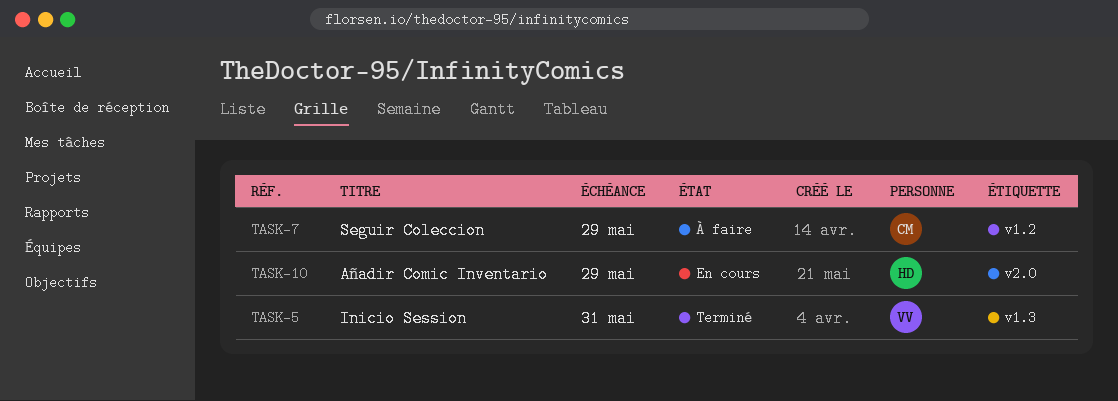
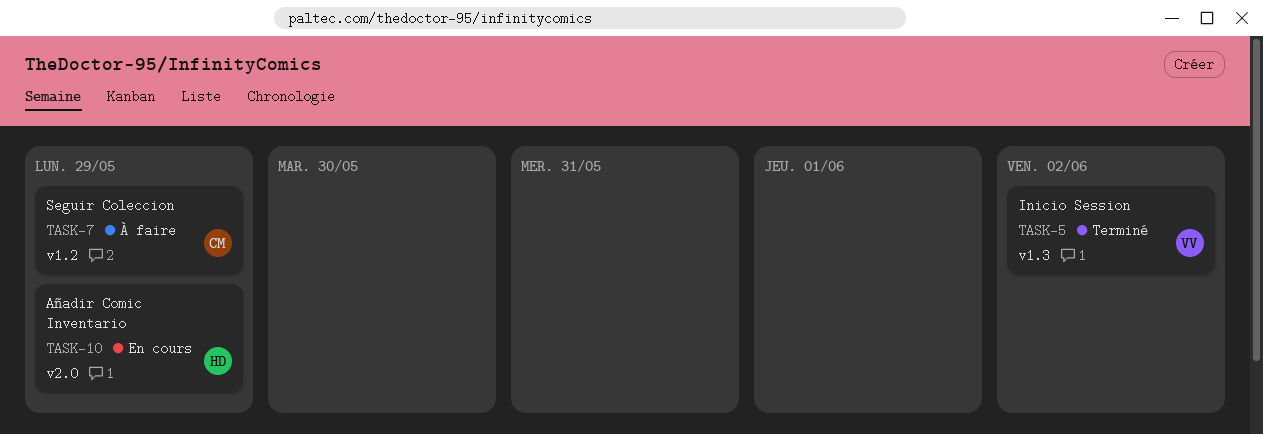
TASK-5, due: May 31 -> Jun 2

